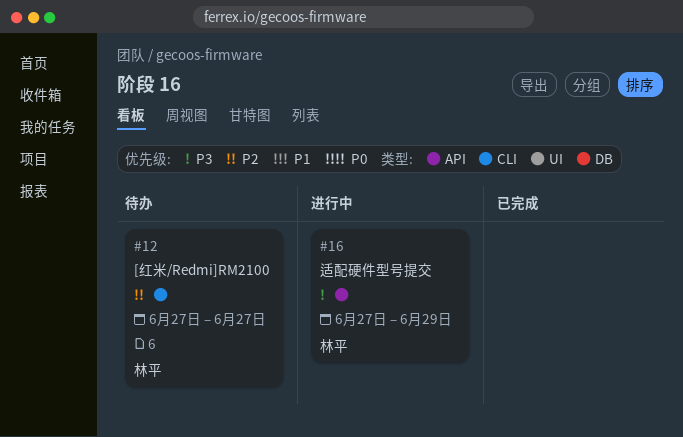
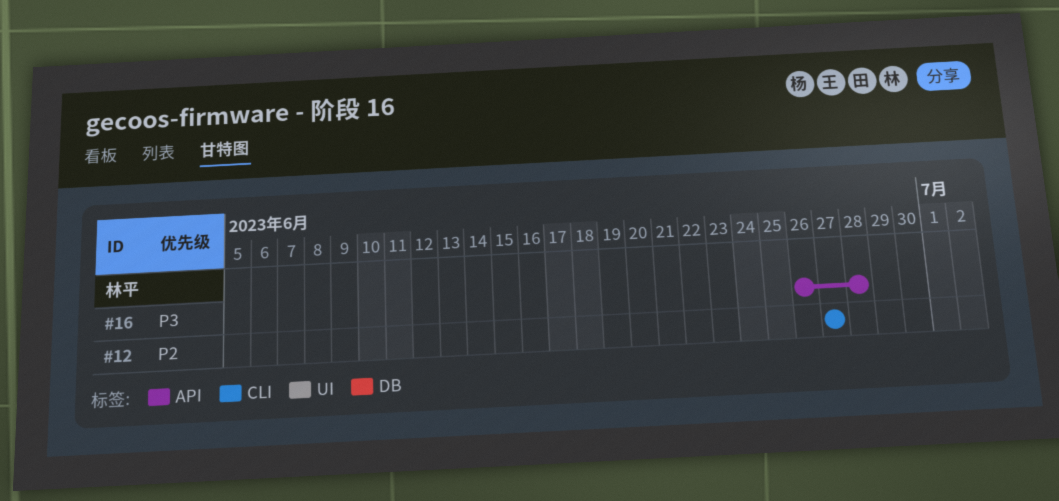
#16, start: Jun 27 -> Jun 26
#16, due: Jun 29 -> Jun 28

